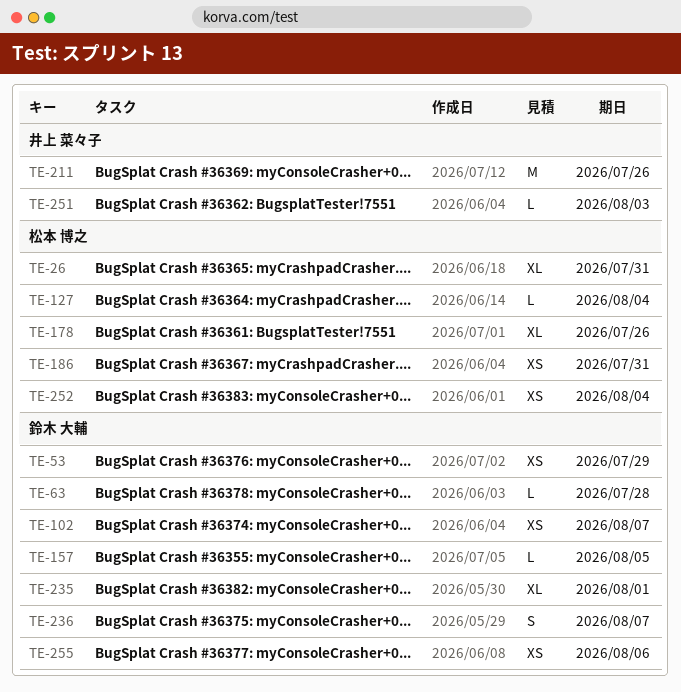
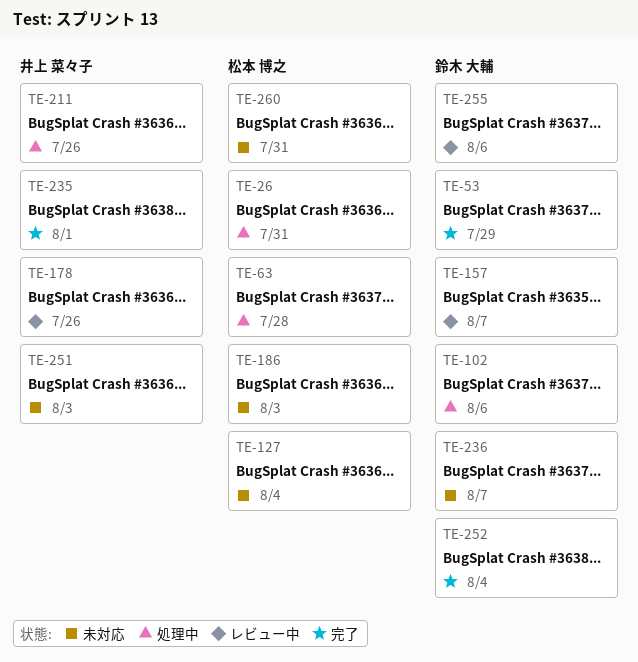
TE-63, owner: 鈴木 大輔 -> 松本 博之
TE-102, due: Aug 7 -> Aug 6
TE-157, due: Aug 5 -> Aug 7
TE-178, owner: 松本 博之 -> 井上 菜々子
TE-186, due: Jul 31 -> Aug 3
TE-235, owner: 鈴木 大輔 -> 井上 菜々子
TE-252, owner: 松本 博之 -> 鈴木 大輔
TE-260: none -> present

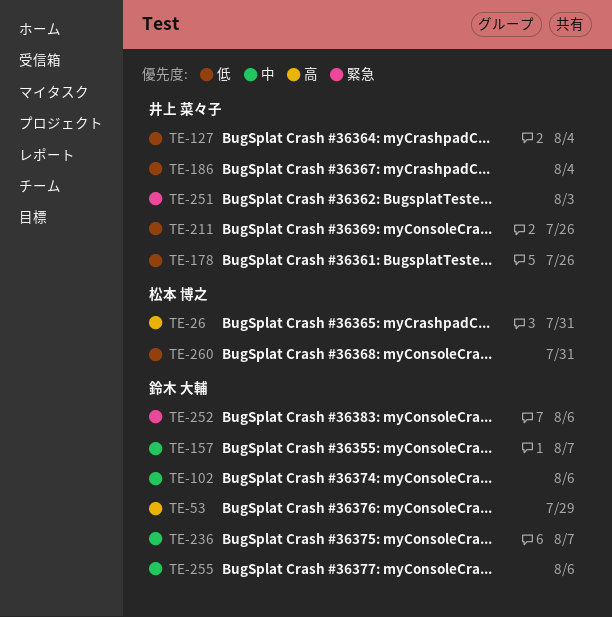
TE-63: present -> none
TE-127, owner: 松本 博之 -> 井上 菜々子
TE-186, owner: 松本 博之 -> 井上 菜々子
TE-186, due: Aug 3 -> Aug 4
TE-235: present -> none
TE-252, due: Aug 4 -> Aug 6

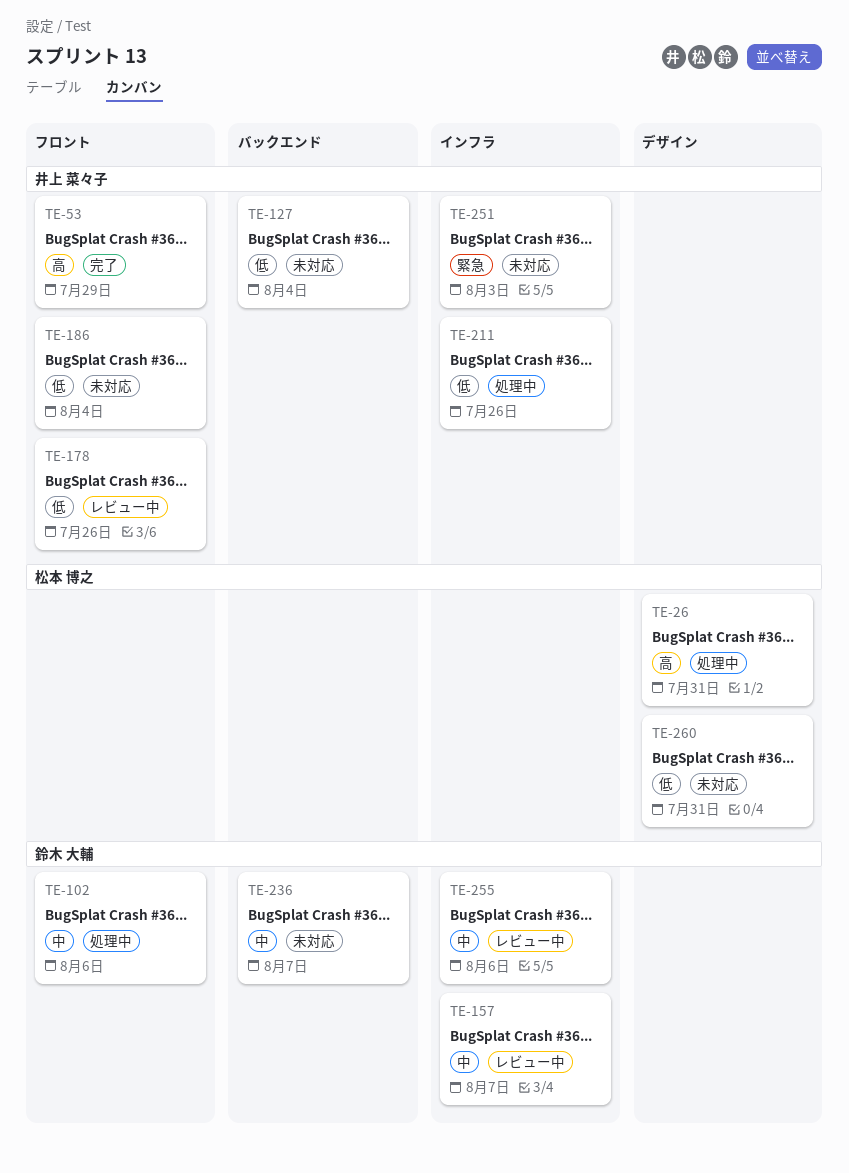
TE-53, owner: 鈴木 大輔 -> 井上 菜々子
TE-252: present -> none

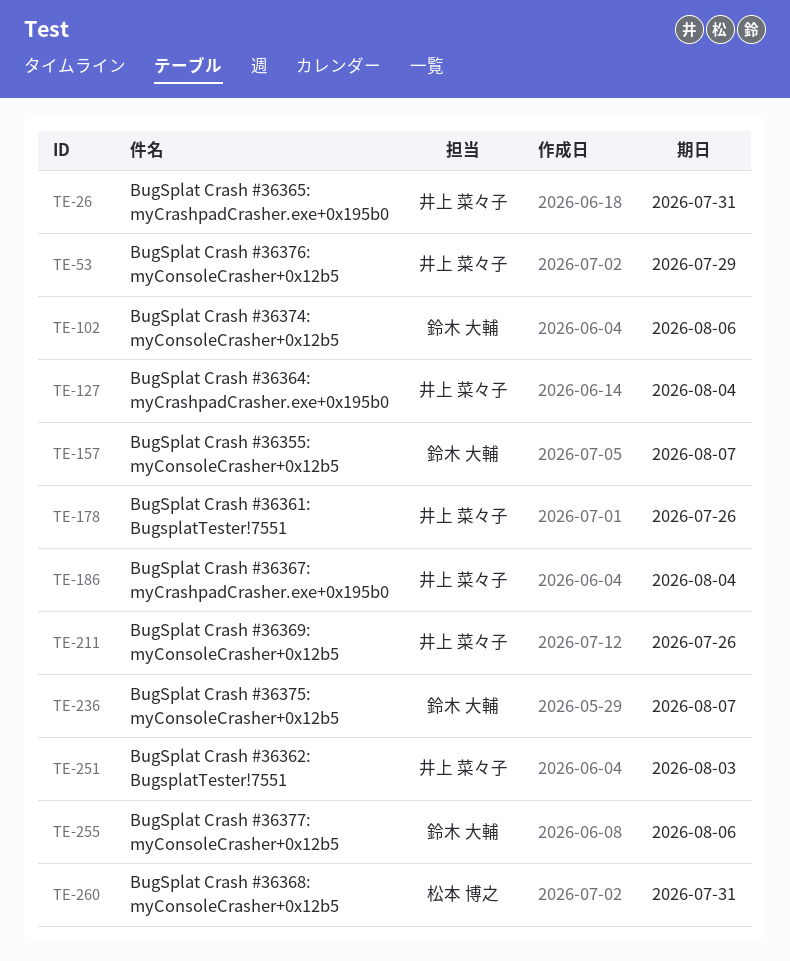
TE-26, owner: 松本 博之 -> 井上 菜々子

